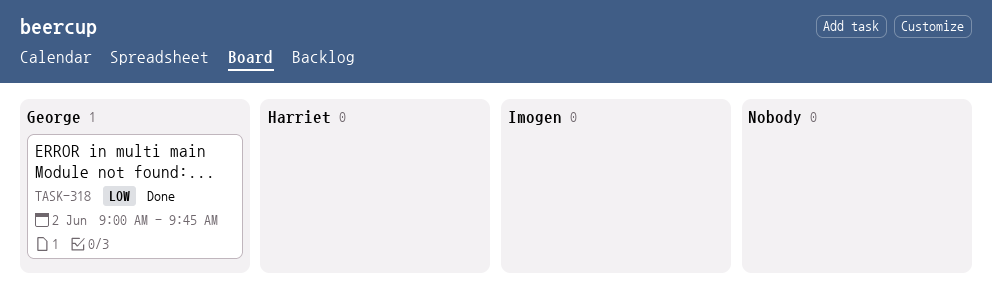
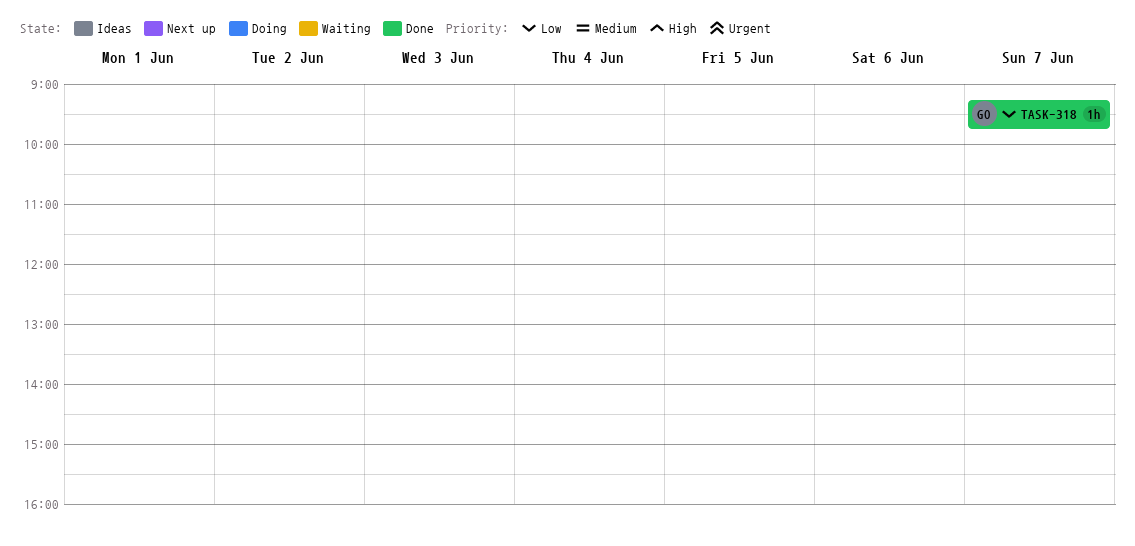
TASK-318, day: Jun 2 -> Jun 7
TASK-318, begins: 09:00 -> 09:15

